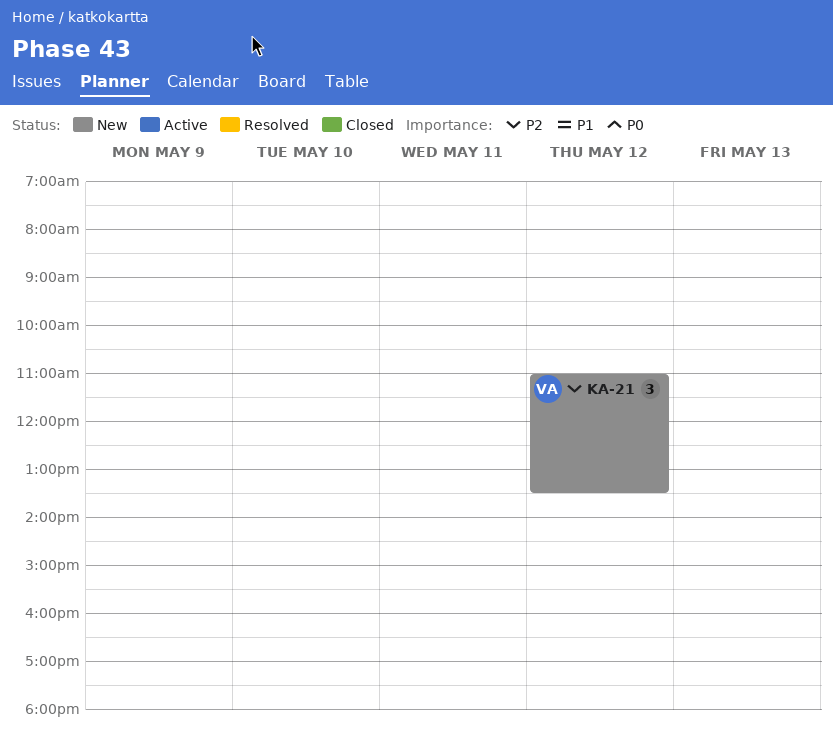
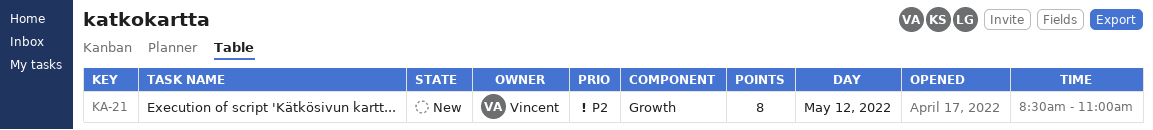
KA-21, estimate: 3 -> 8
KA-21, begins: 11:00 -> 08:30
KA-21, ends: 13:30 -> 11:00

